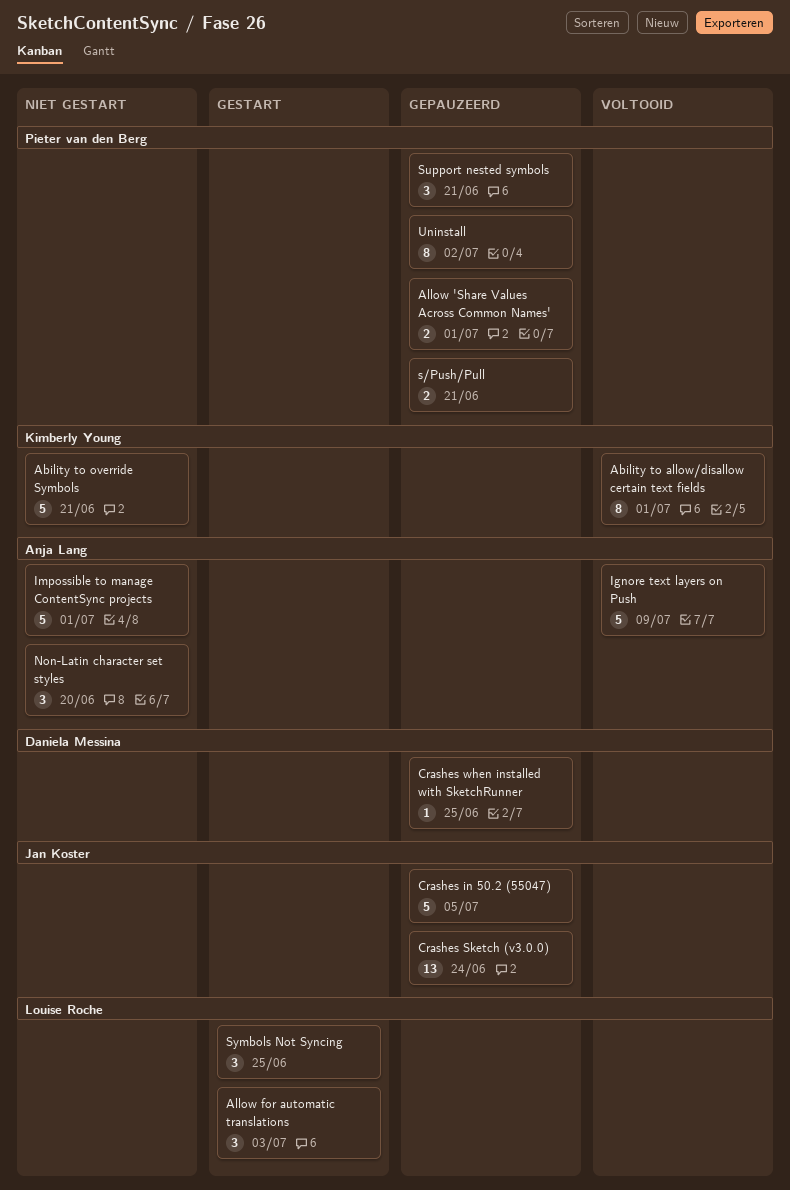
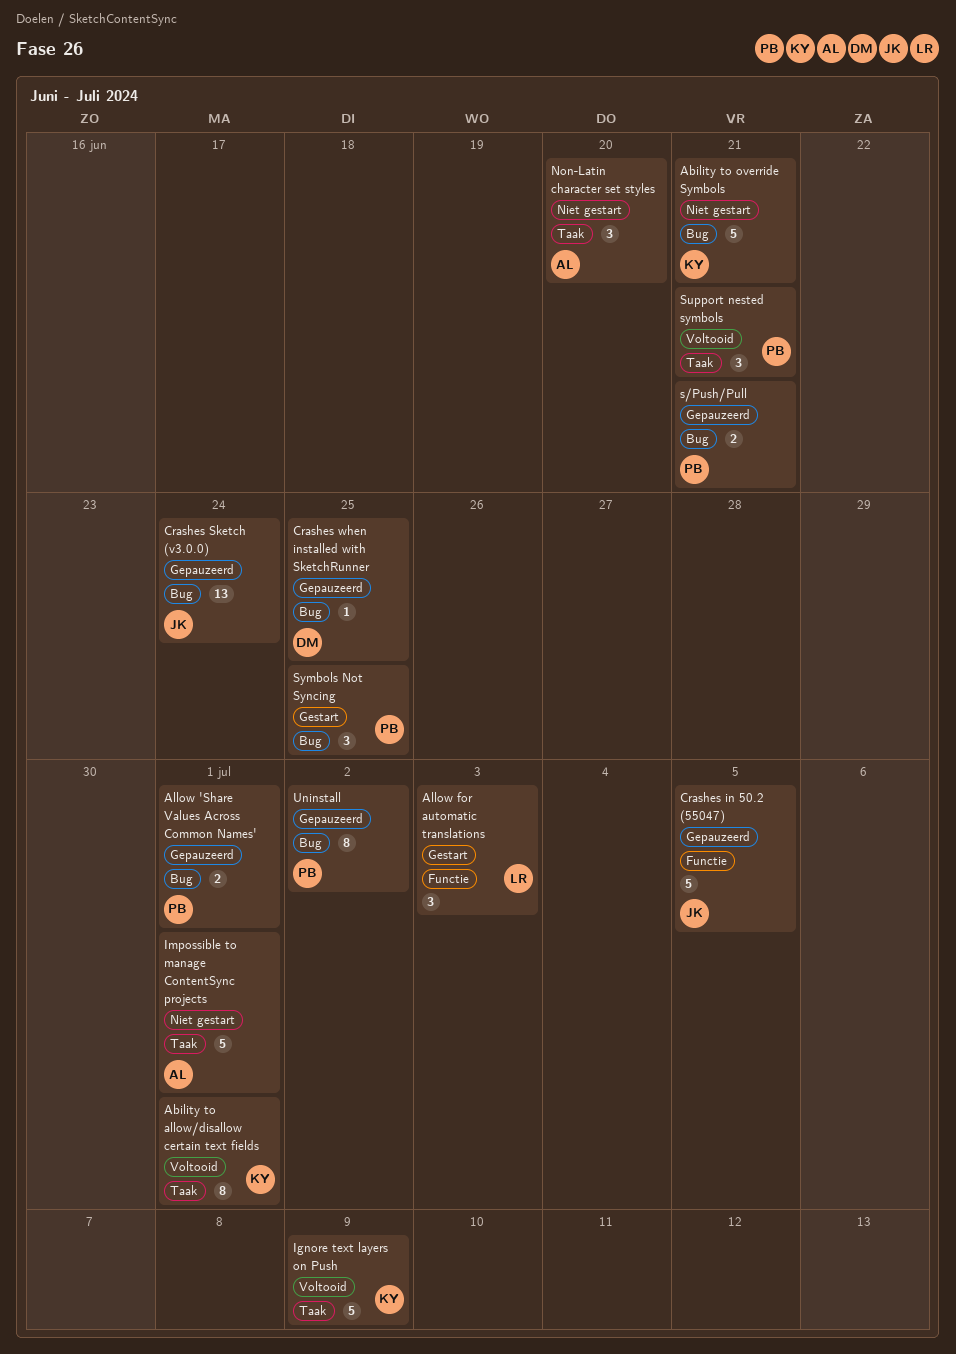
Ignore text layers on Push, owner: Anja Lang -> Kimberly Young
Support nested symbols, status: Gepauzeerd -> Voltooid
Symbols Not Syncing, owner: Louise Roche -> Pieter van den Berg

